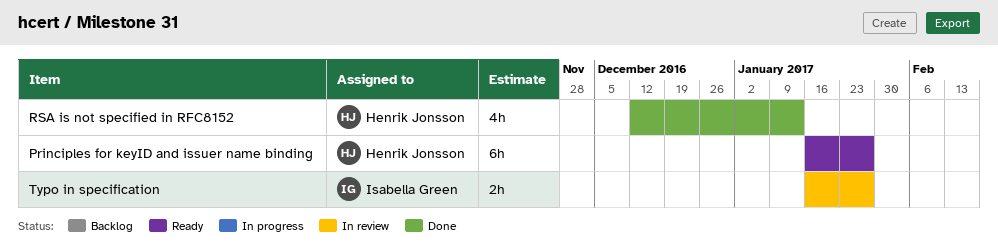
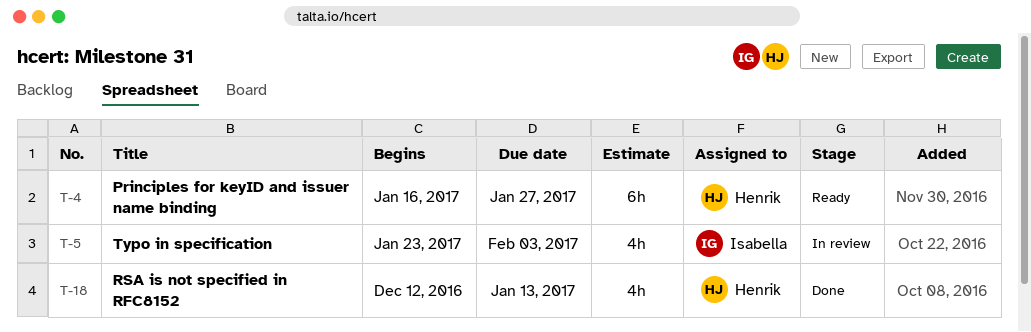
Typo in specification, estimate: 2h -> 4h
Typo in specification, start: Jan 16 -> Jan 23
Typo in specification, due: Jan 27 -> Feb 3

